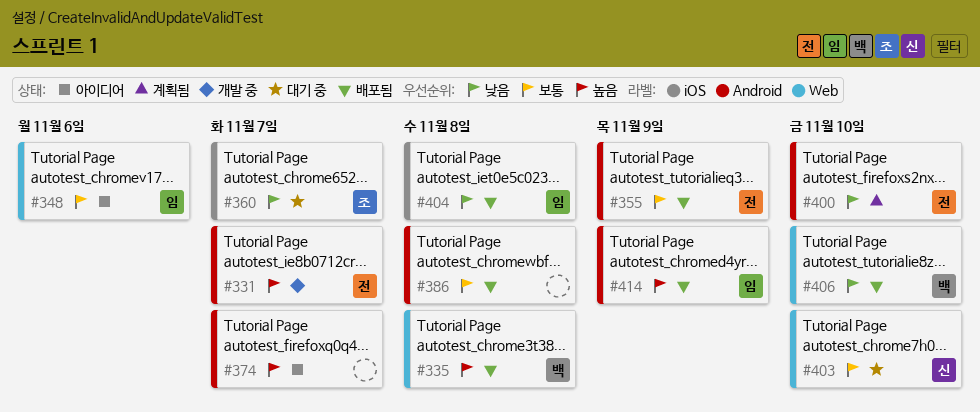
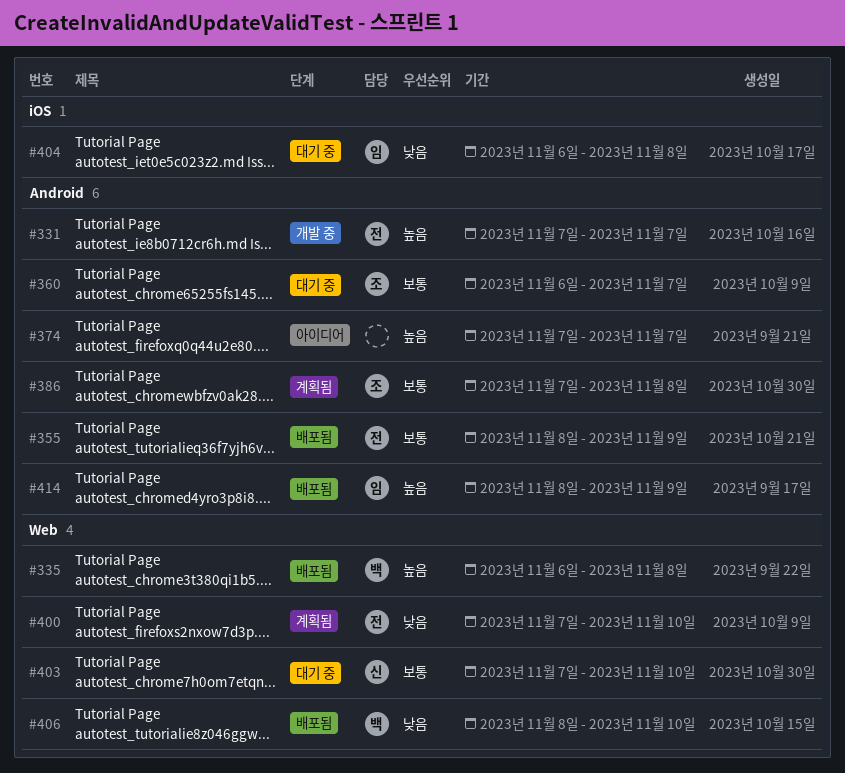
#348: present -> none
#360, priority: 낮음 -> 보통
#360, label: iOS -> Android
#386, status: 배포됨 -> 계획됨
#386, owner: none -> 조
#400, label: Android -> Web
#404, status: 배포됨 -> 대기 중

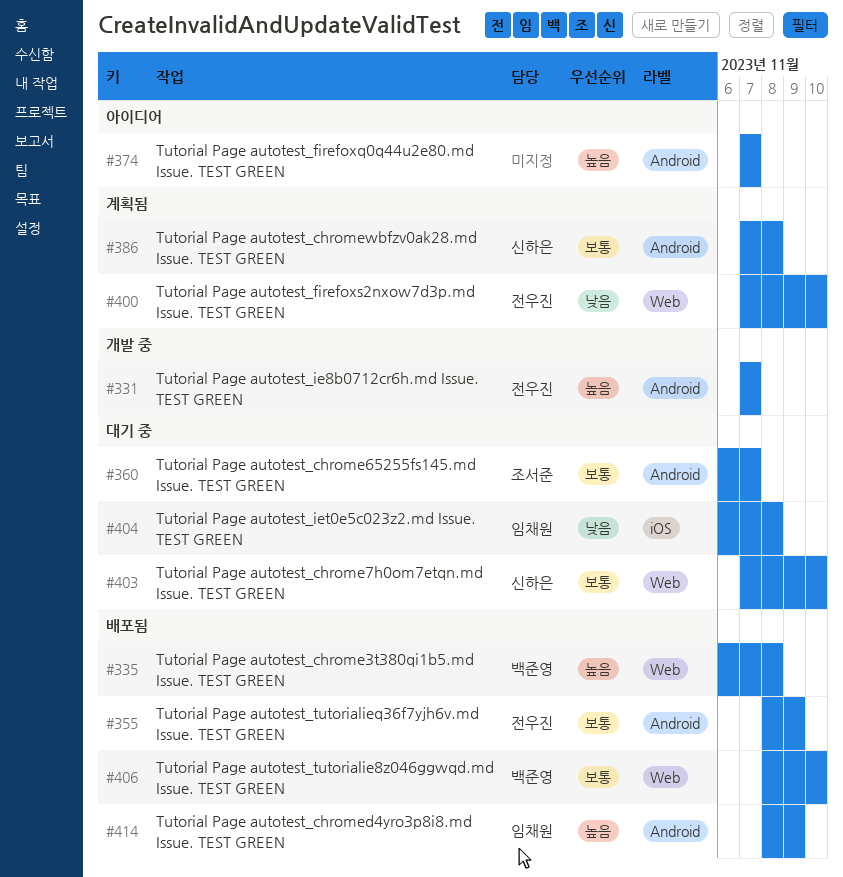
#386, owner: 조서준 -> 신하은
#406, priority: 낮음 -> 보통

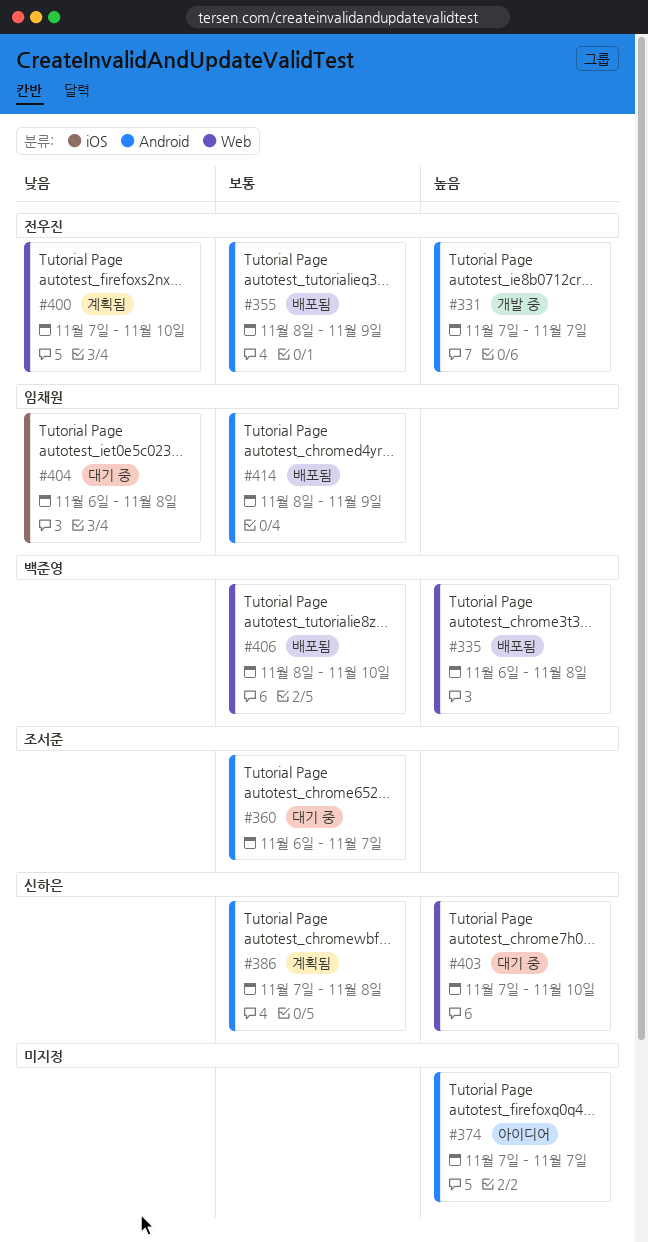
#403, priority: 보통 -> 높음
#414, priority: 높음 -> 보통

